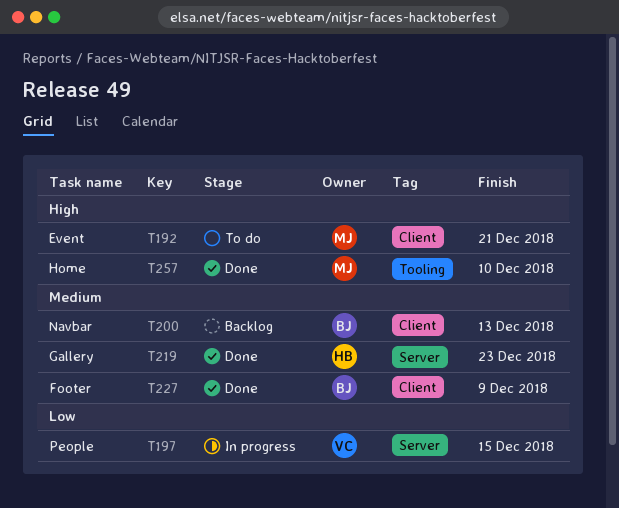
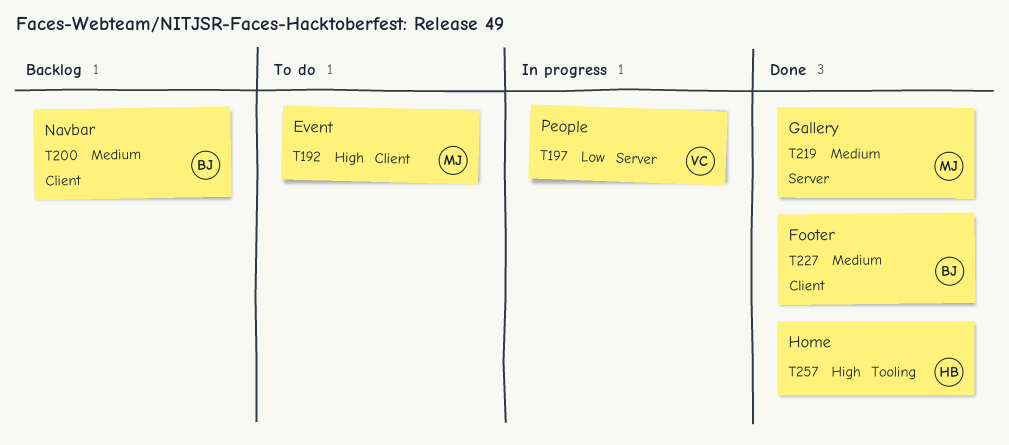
T219, owner: HB -> MJ
T257, owner: MJ -> HB

